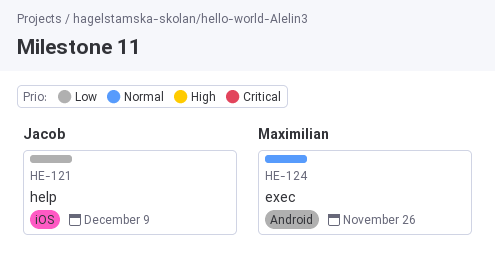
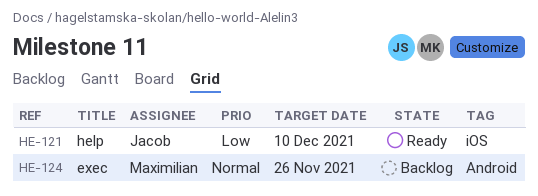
HE-121, due: Dec 9 -> Dec 10

